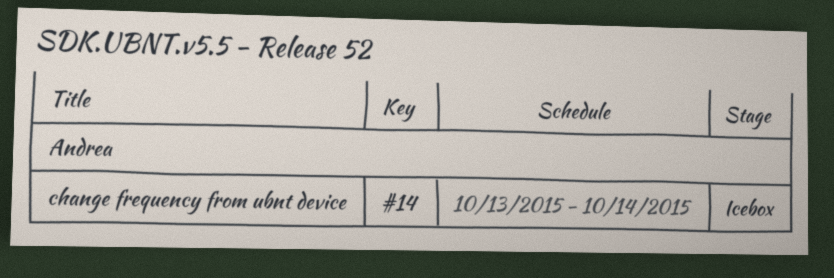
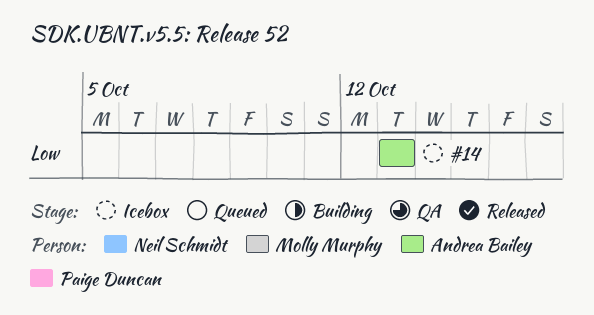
#14, due: Oct 14 -> Oct 13

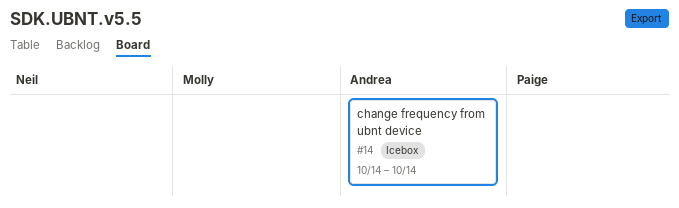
#14, start: Oct 13 -> Oct 14
#14, due: Oct 13 -> Oct 14

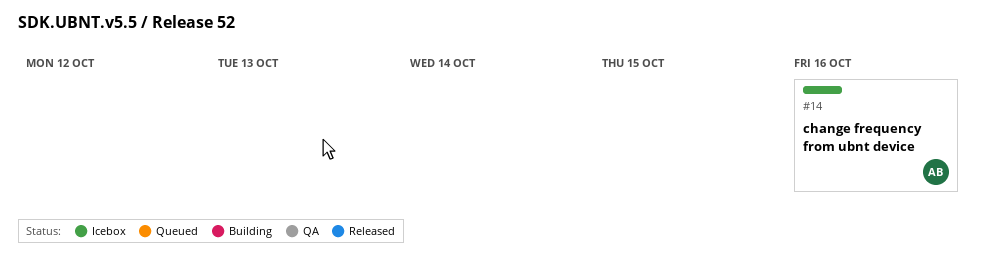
#14, due: Oct 14 -> Oct 16

